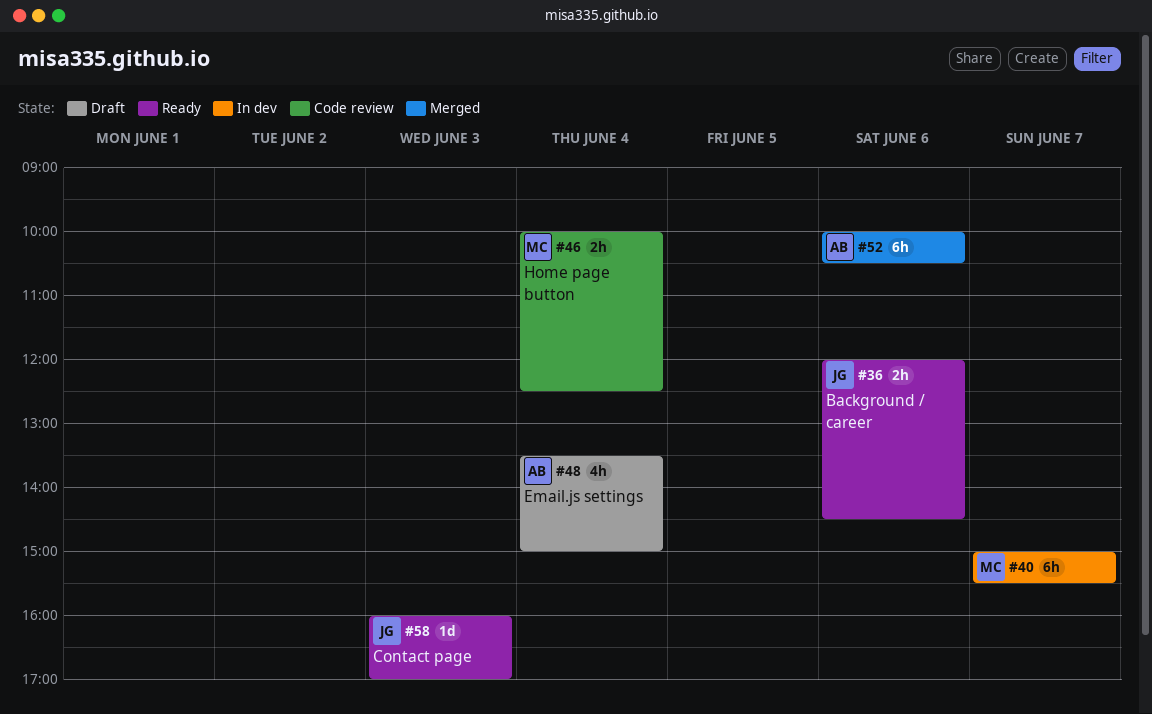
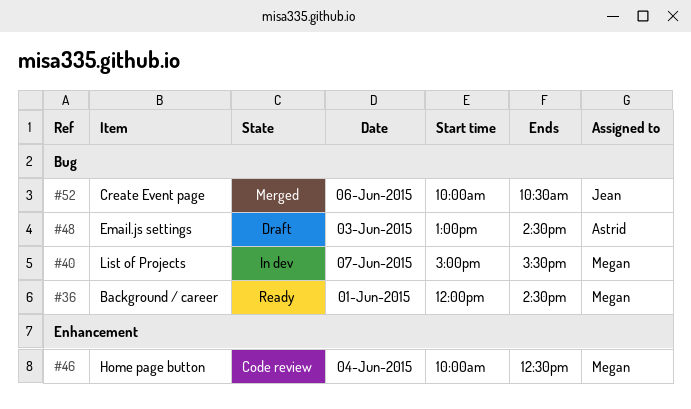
#36, owner: Jean -> Megan
#36, day: Jun 6 -> Jun 1
#48, day: Jun 4 -> Jun 3
#48, begins: 13:30 -> 13:00
#48, ends: 15:00 -> 14:30
#52, owner: Astrid -> Jean
#58: present -> none

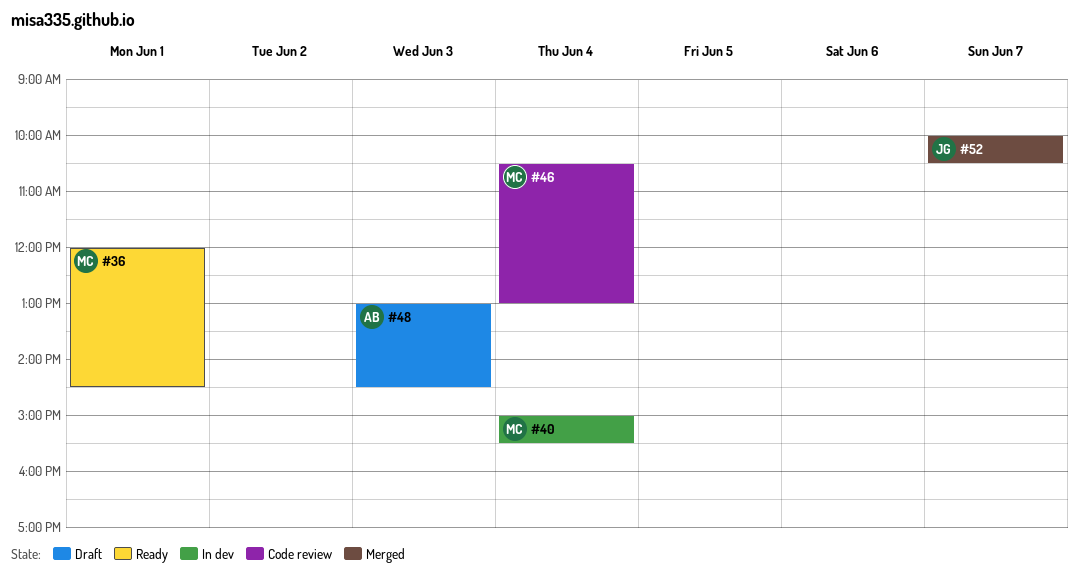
#40, day: Jun 7 -> Jun 4
#46, begins: 10:00 -> 10:30
#46, ends: 12:30 -> 13:00
#52, day: Jun 6 -> Jun 7

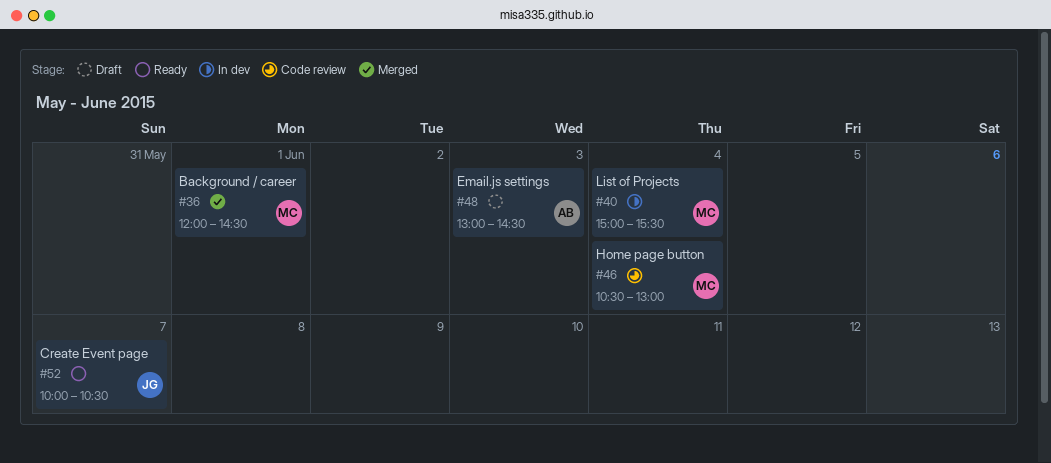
#36, status: Ready -> Merged
#52, status: Merged -> Ready

